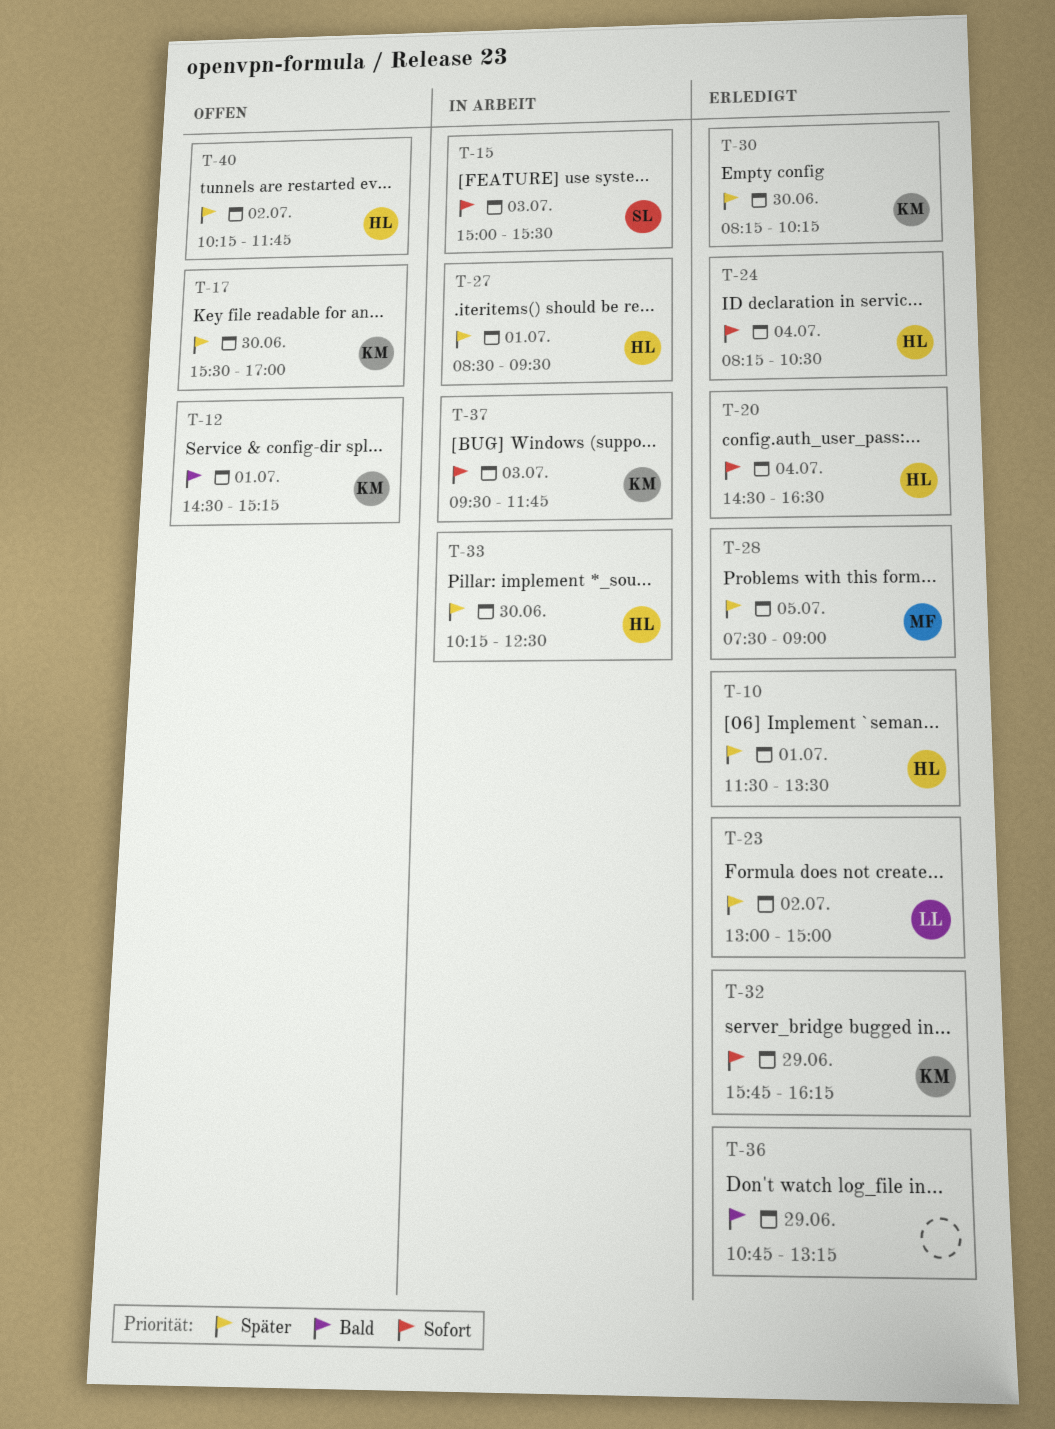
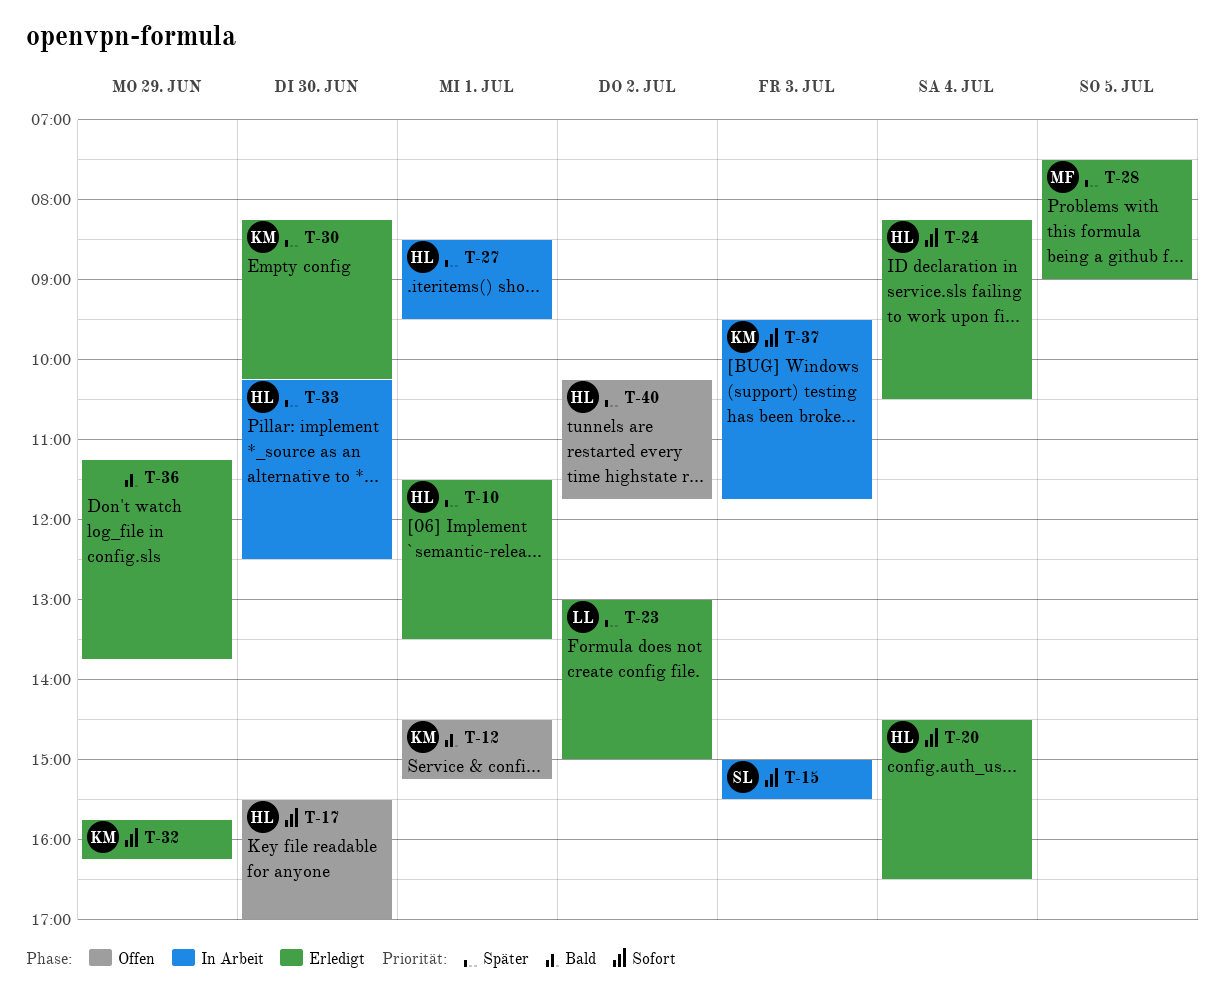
T-17, owner: KM -> HL
T-17, priority: Später -> Sofort
T-36, begins: 10:45 -> 11:15
T-36, ends: 13:15 -> 13:45

